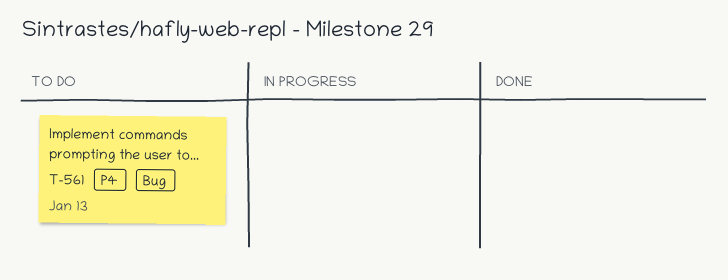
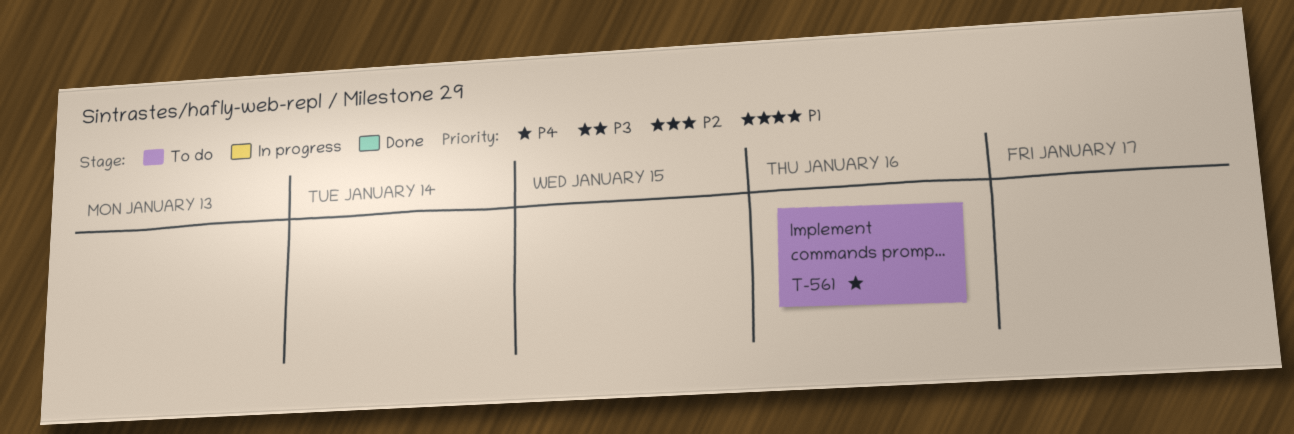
T-561, due: Jan 13 -> Jan 16

